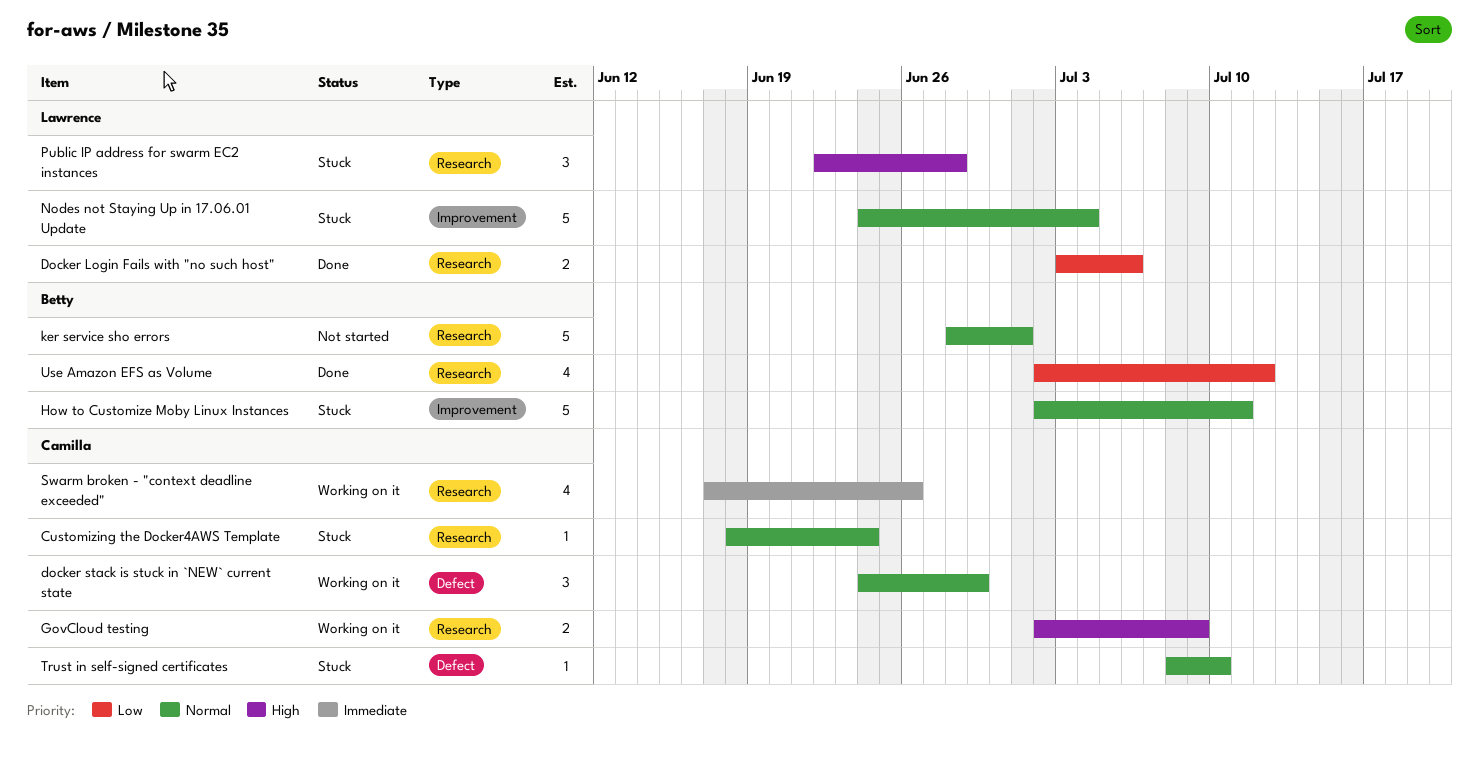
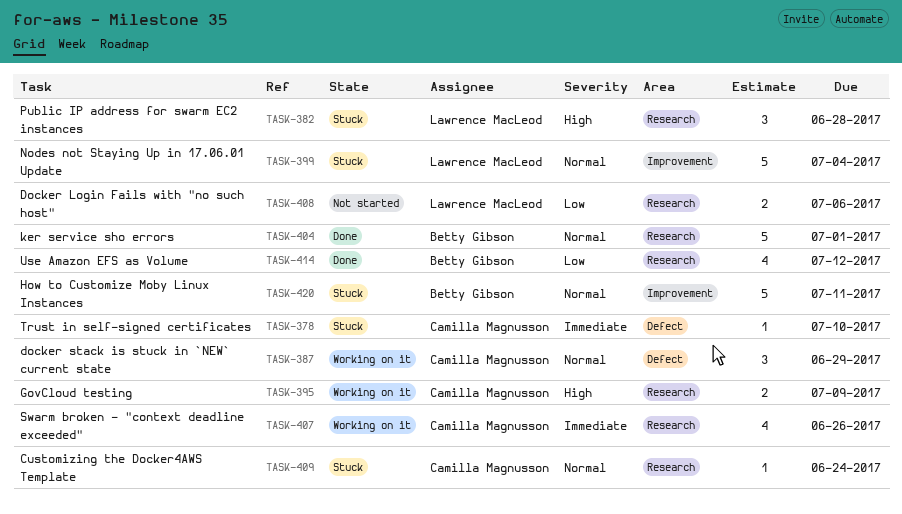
Docker Login Fails with "no such host", status: Done -> Not started
ker service sho errors, status: Not started -> Done
Trust in self-signed certificates, priority: Normal -> Immediate

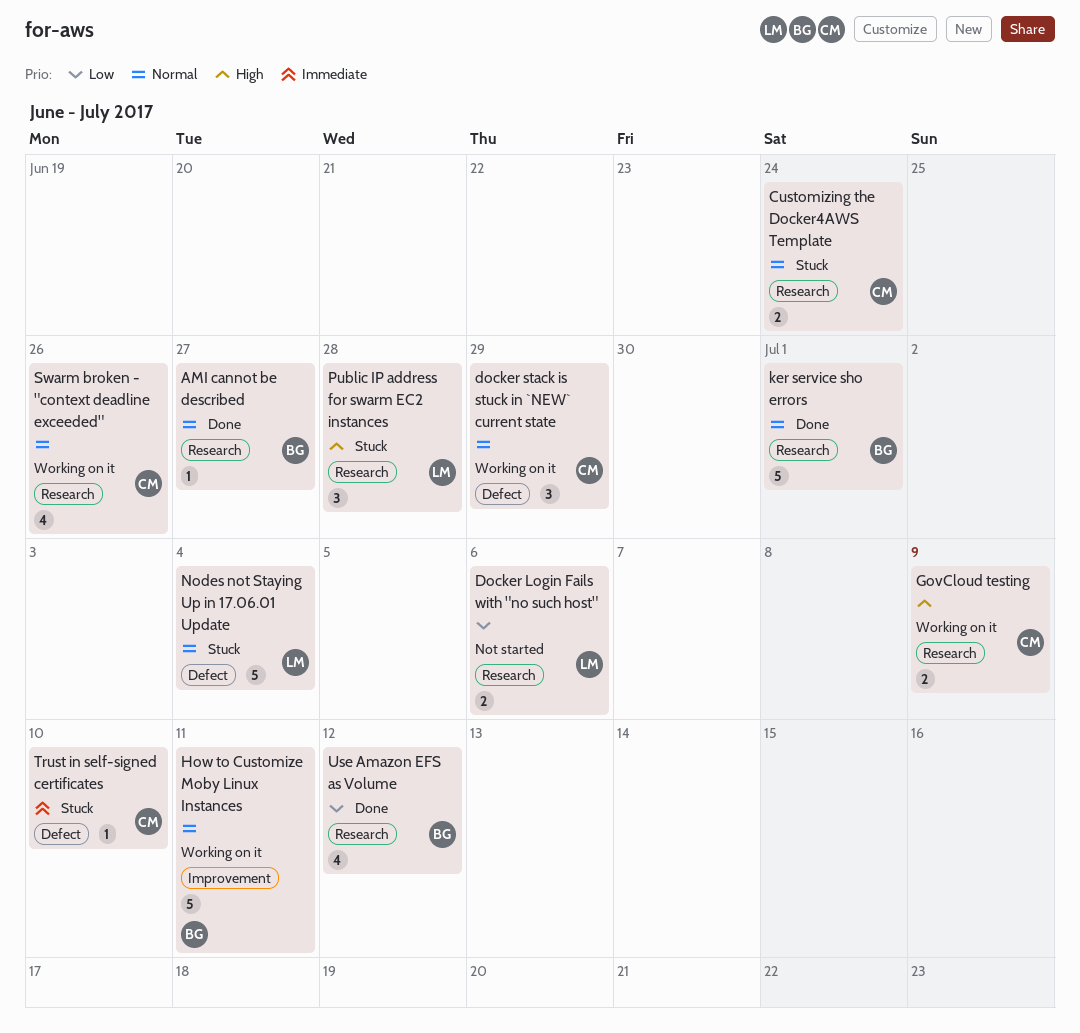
AMI cannot be described: none -> present
Customizing the Docker4AWS Template, estimate: 1 -> 2
How to Customize Moby Linux Instances, status: Stuck -> Working on it
Nodes not Staying Up in 17.06.01 Update, label: Improvement -> Defect
Swarm broken - "context deadline exceeded", priority: Immediate -> Normal

